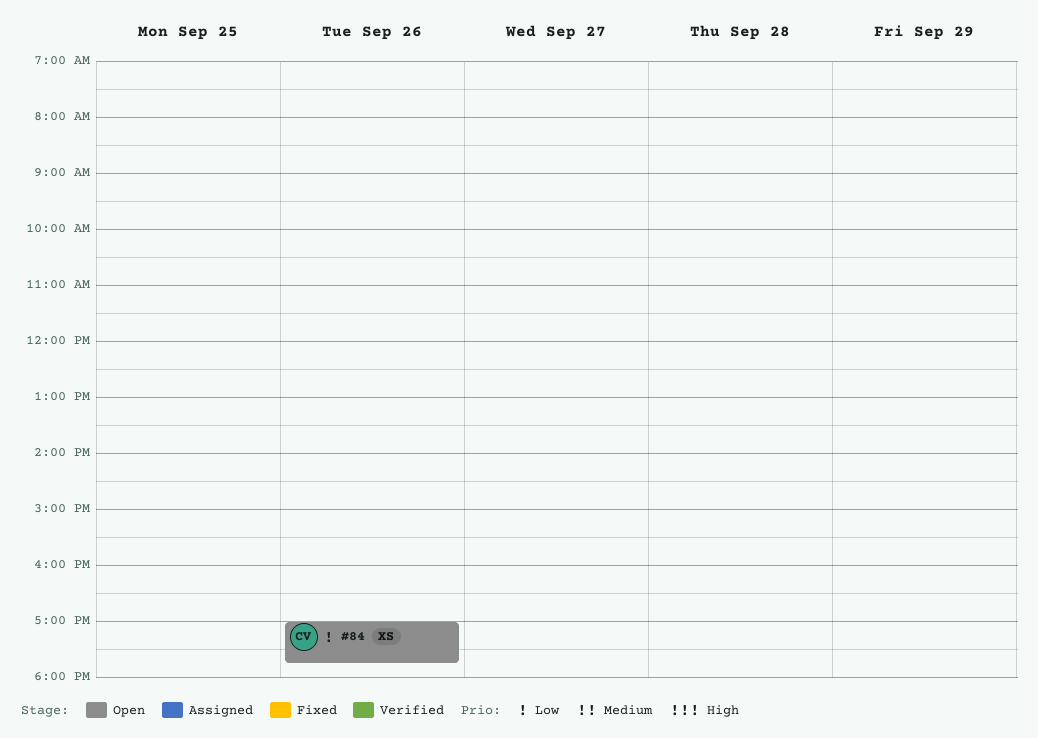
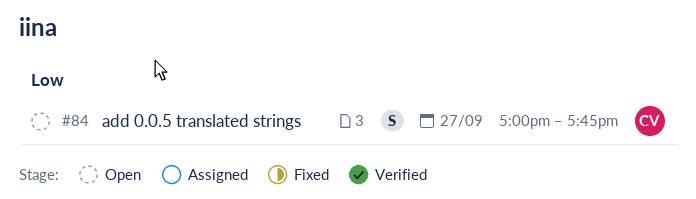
#84, estimate: XS -> S
#84, day: Sep 26 -> Sep 27

